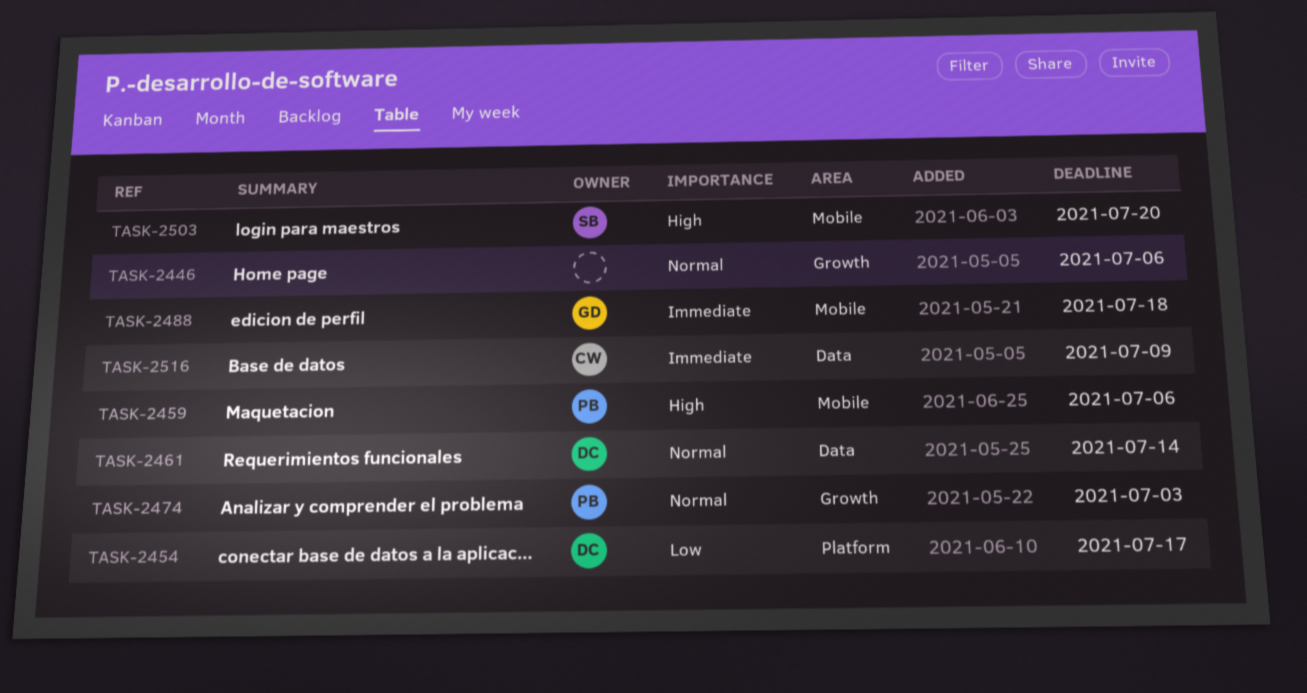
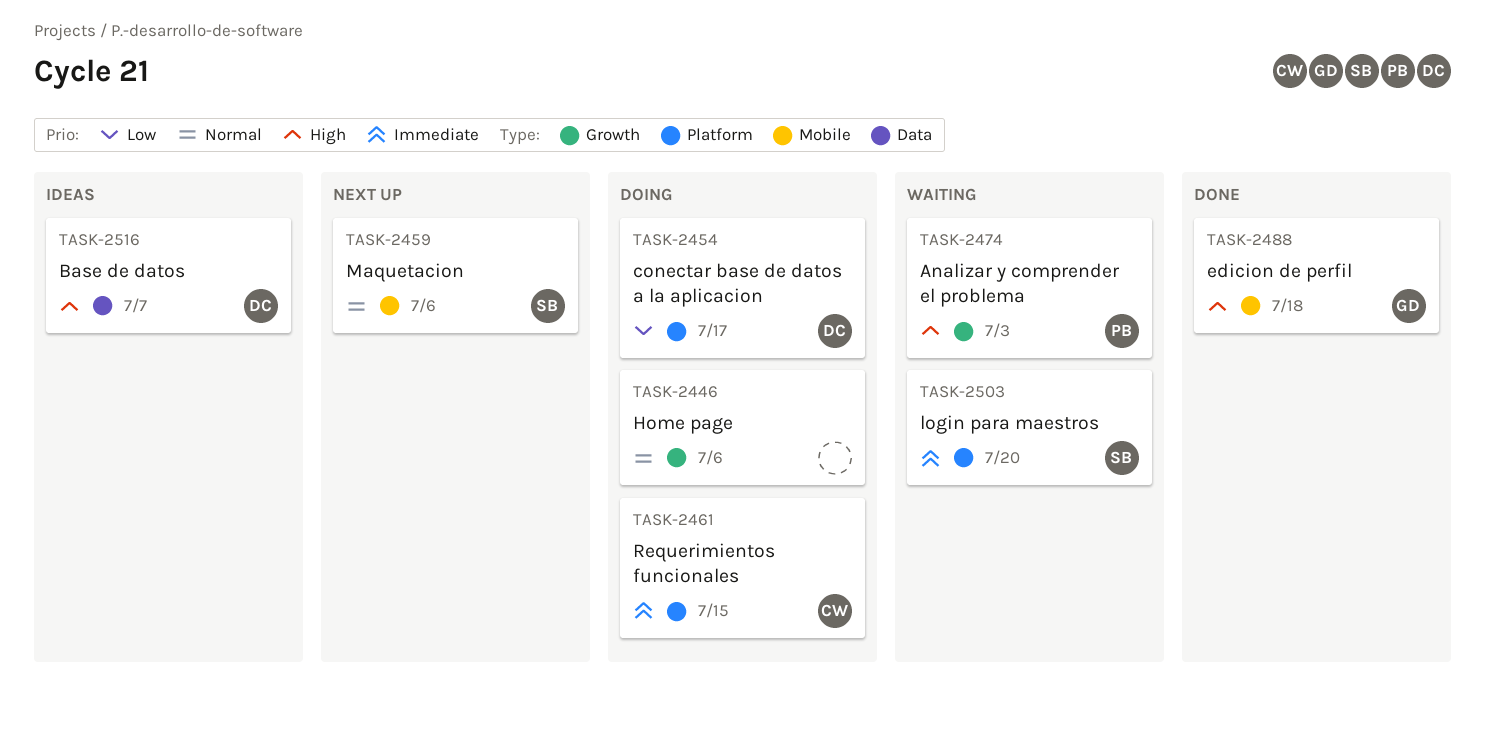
TASK-2459, owner: PB -> SB
TASK-2459, priority: High -> Normal
TASK-2461, owner: DC -> CW
TASK-2461, priority: Normal -> Immediate
TASK-2461, label: Data -> Platform
TASK-2461, due: Jul 14 -> Jul 15
TASK-2474, priority: Normal -> High
TASK-2488, priority: Immediate -> High
TASK-2503, priority: High -> Immediate
TASK-2503, label: Mobile -> Platform
TASK-2516, owner: CW -> DC
TASK-2516, priority: Immediate -> High
TASK-2516, due: Jul 9 -> Jul 7

